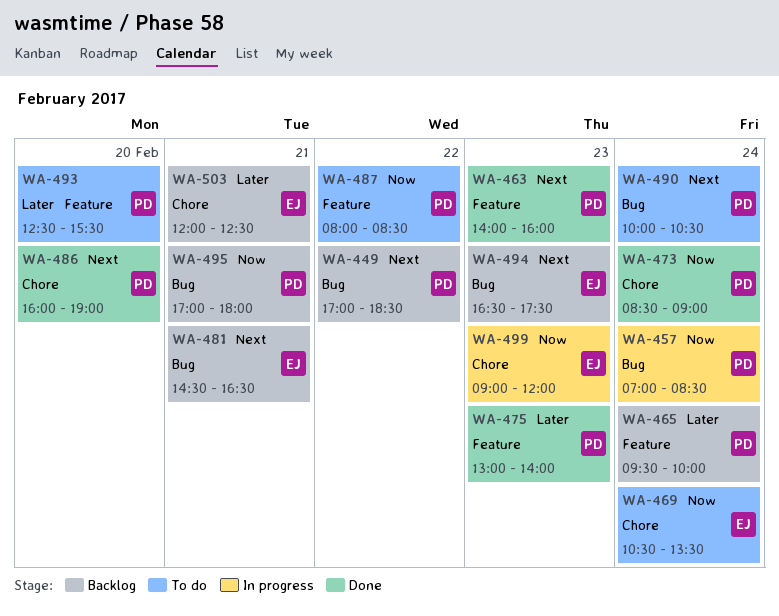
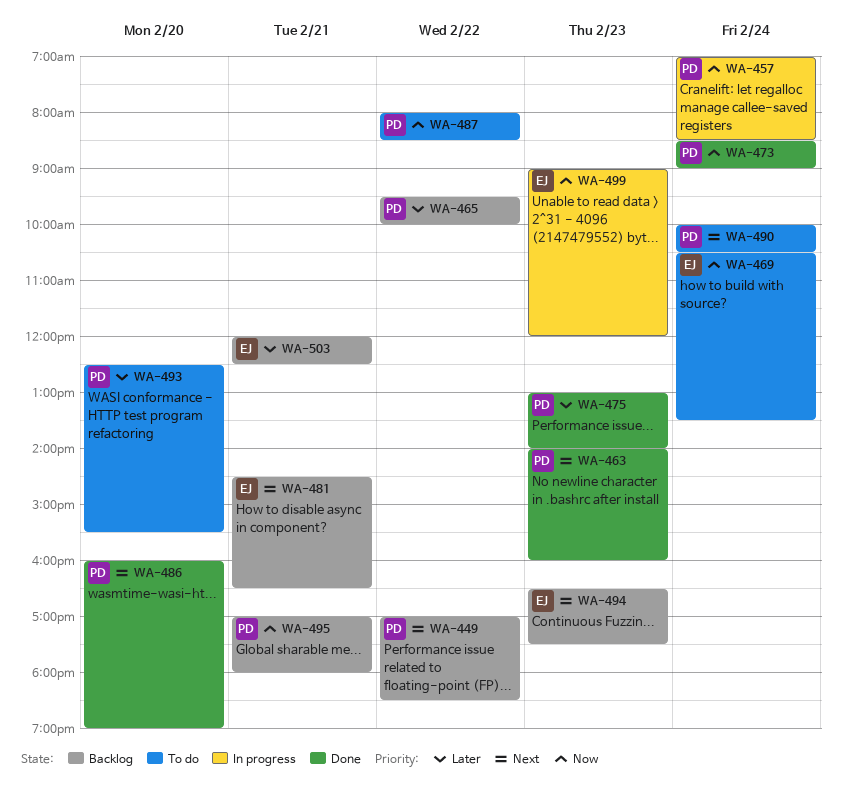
WA-465, day: Feb 24 -> Feb 22

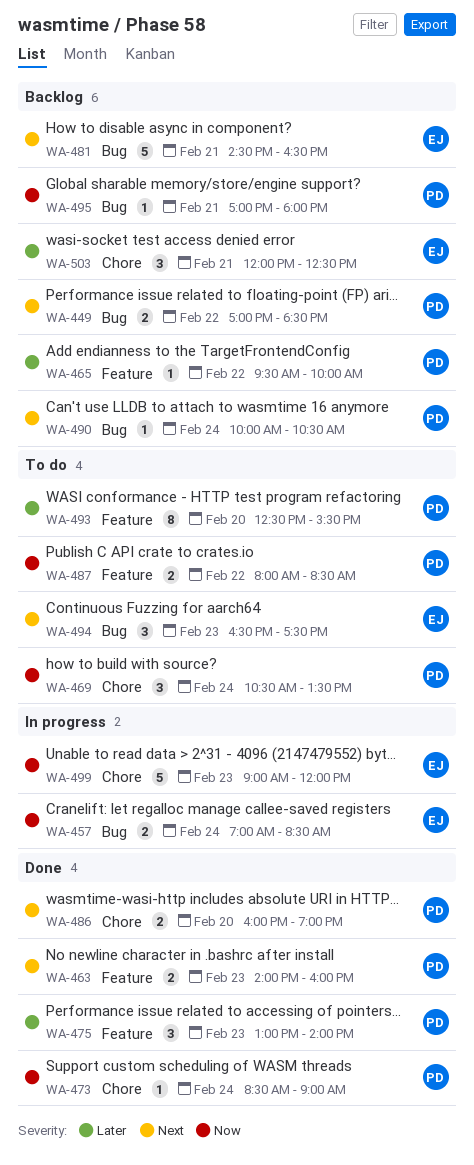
WA-457, owner: PD -> EJ
WA-469, owner: EJ -> PD
WA-490, status: To do -> Backlog
WA-494, status: Backlog -> To do

